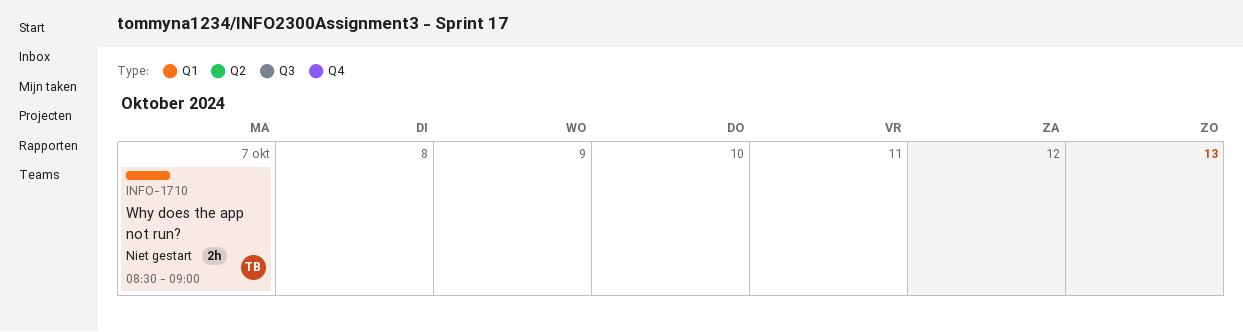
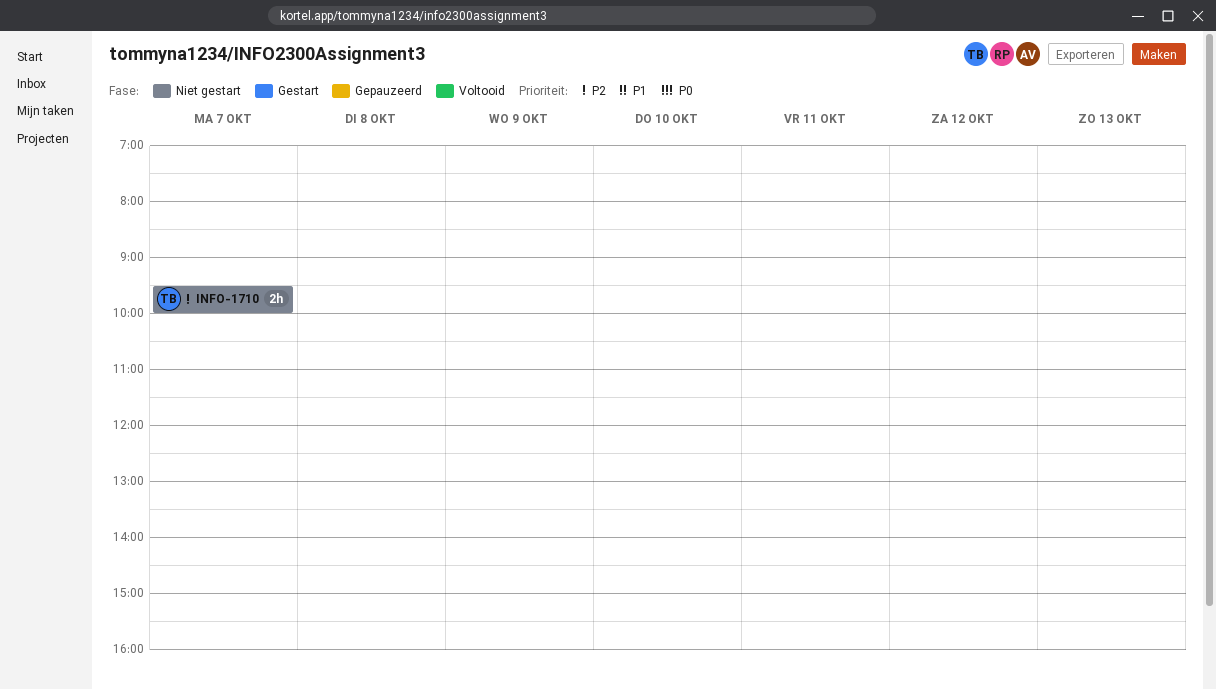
INFO-1710, begins: 08:30 -> 09:30
INFO-1710, ends: 09:00 -> 10:00

